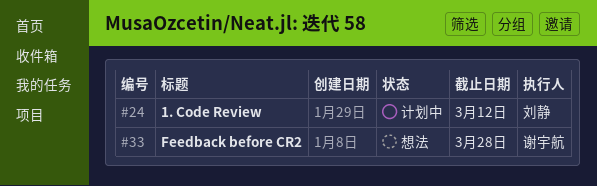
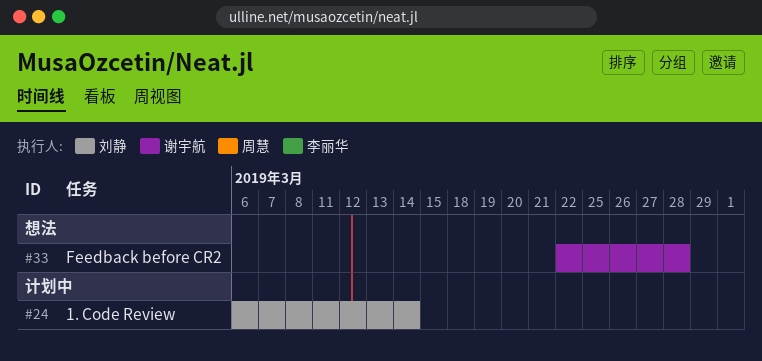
#24, due: Mar 12 -> Mar 14

